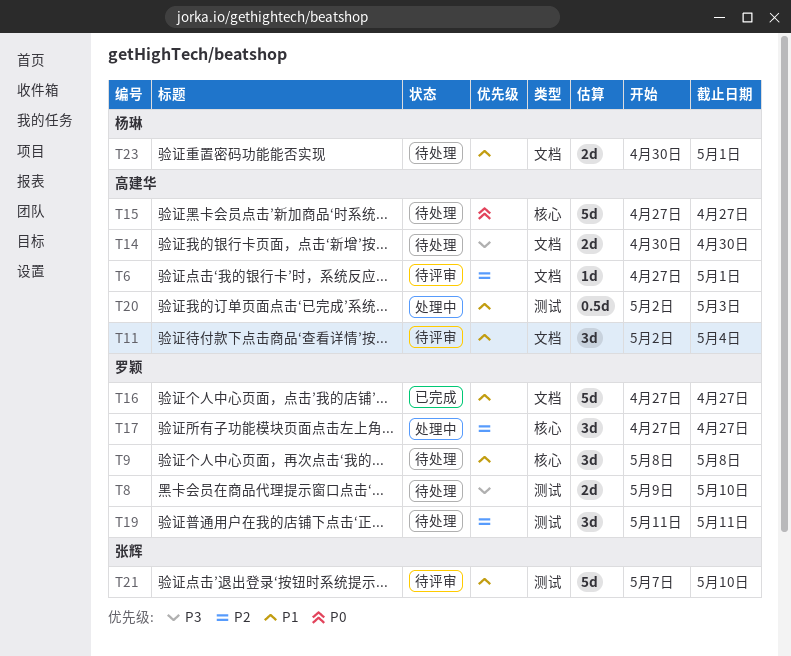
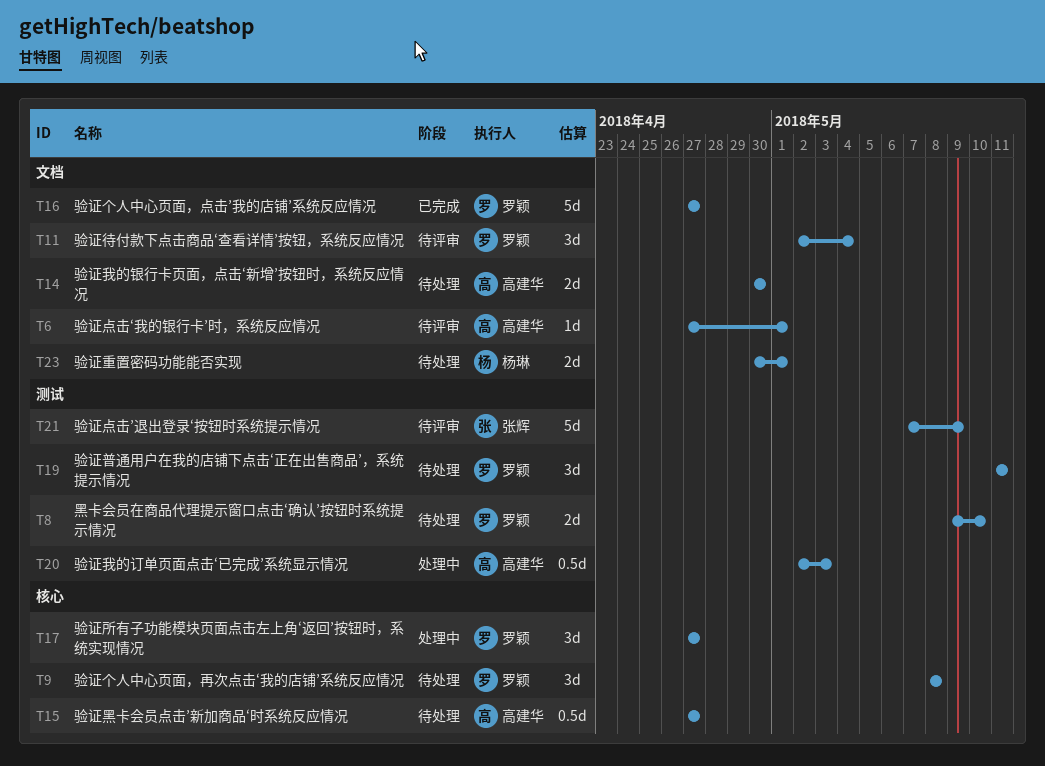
T11, owner: 高建华 -> 罗颖
T15, estimate: 5d -> 0.5d
T21, due: May 10 -> May 9

